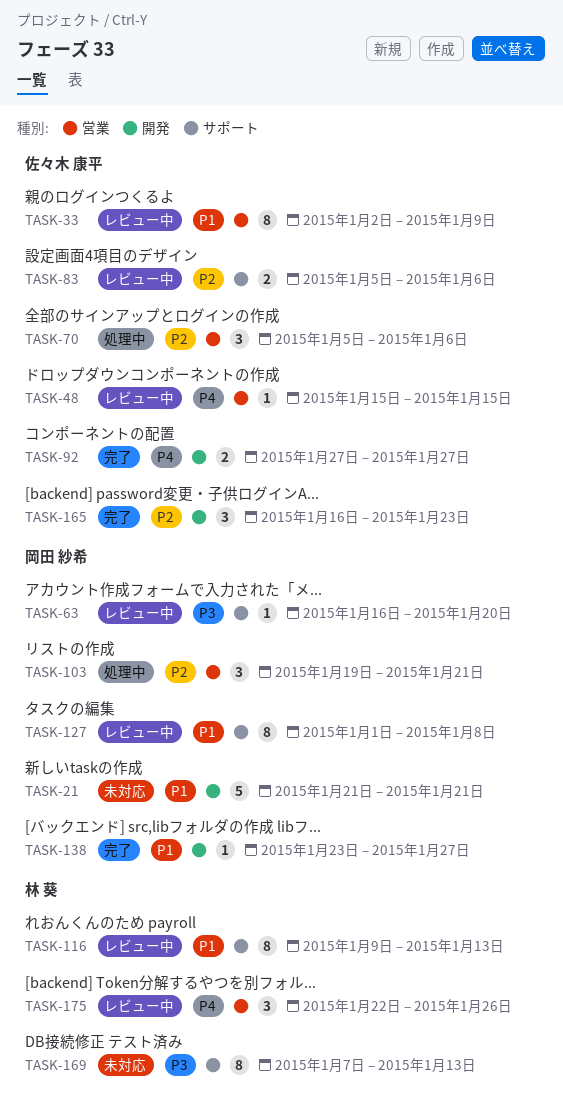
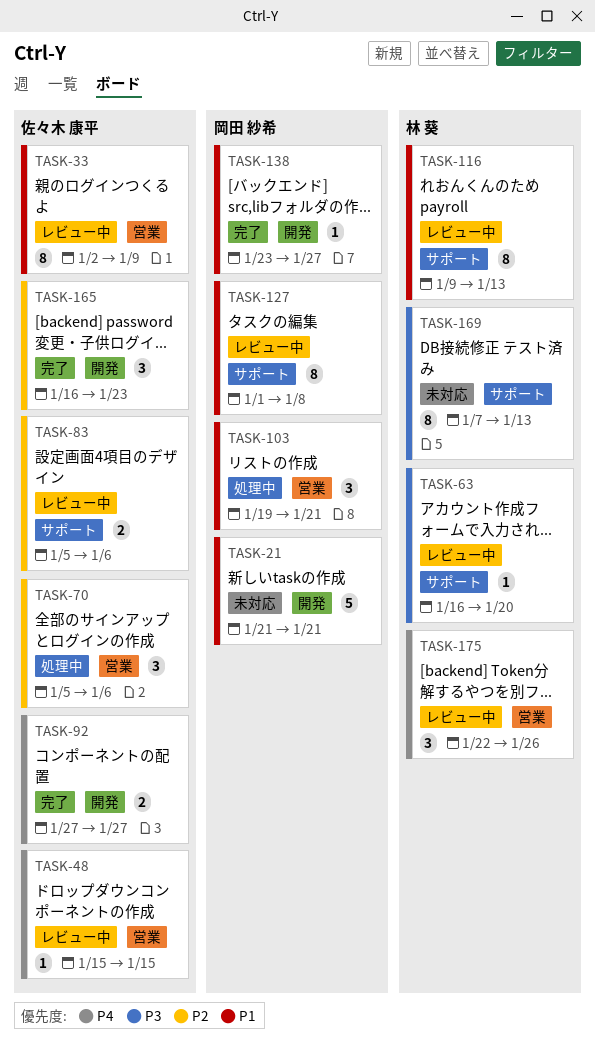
TASK-63, owner: 岡田 紗希 -> 林 葵
TASK-103, priority: P2 -> P1

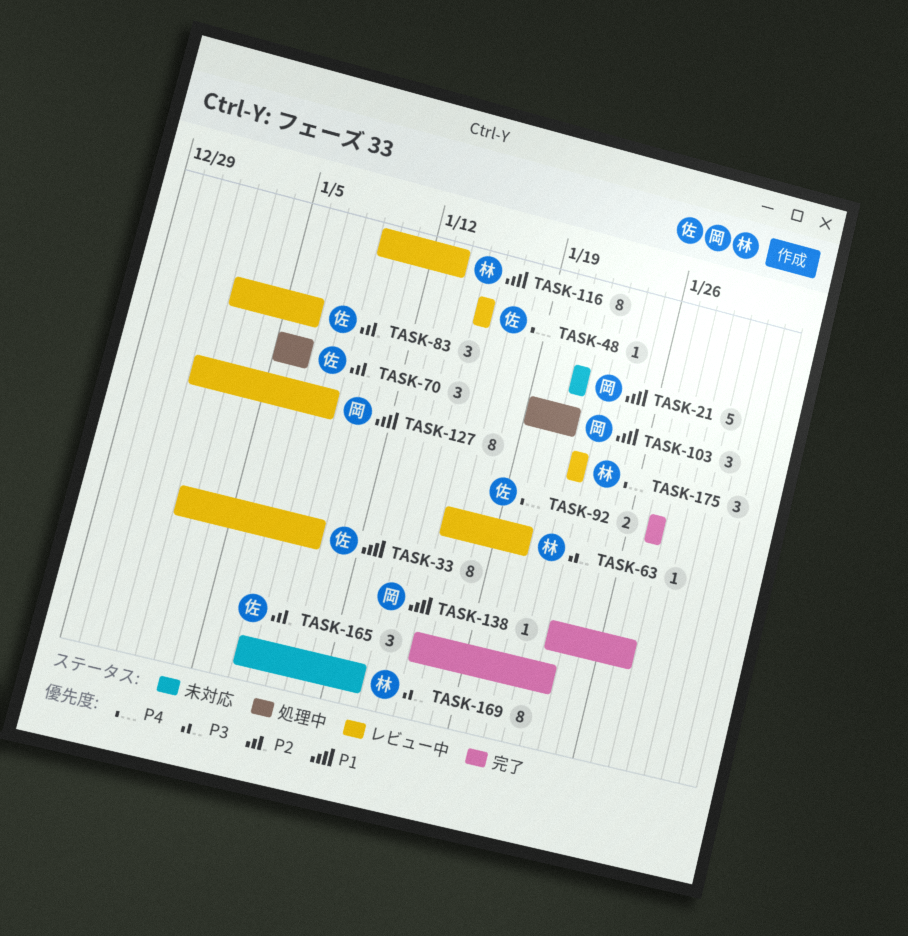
TASK-83, estimate: 2 -> 3
TASK-83, start: Jan 5 -> Jan 2
TASK-175, due: Jan 26 -> Jan 22

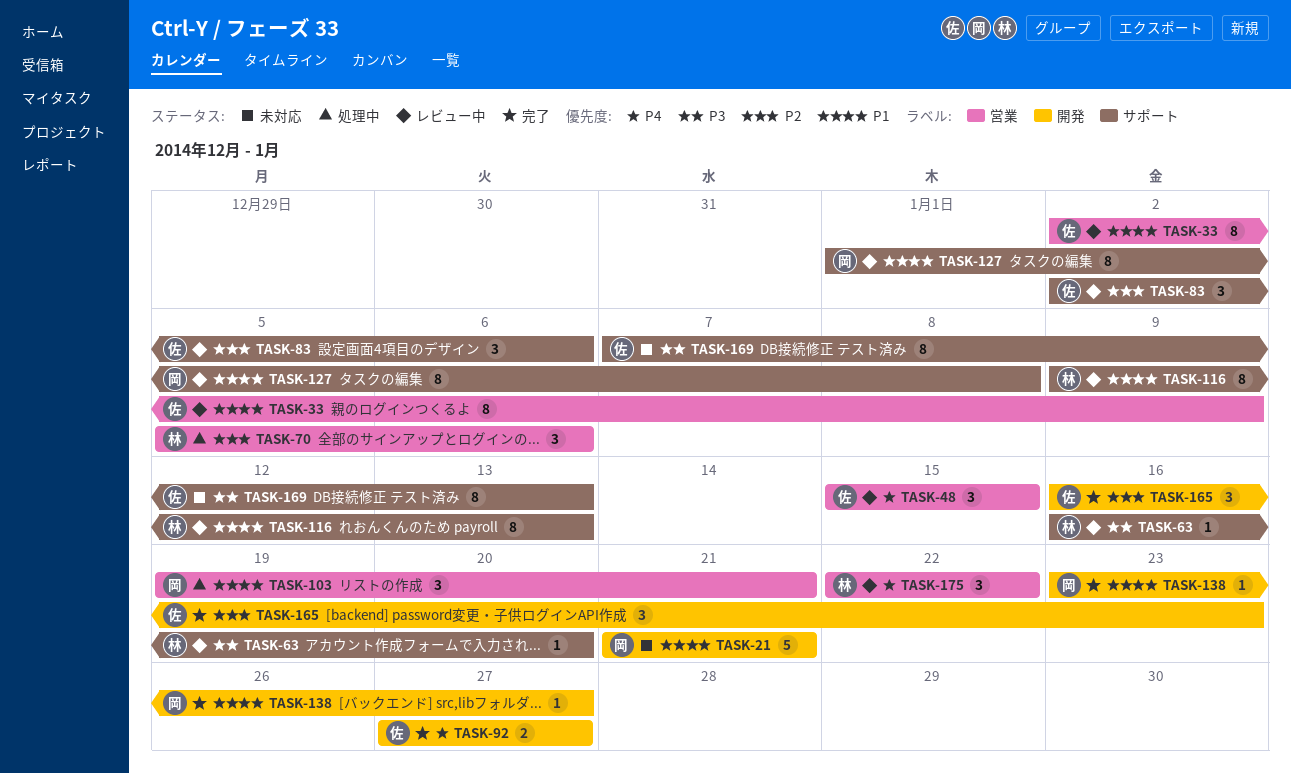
TASK-48, estimate: 1 -> 3
TASK-70, owner: 佐 -> 林
TASK-169, owner: 林 -> 佐

